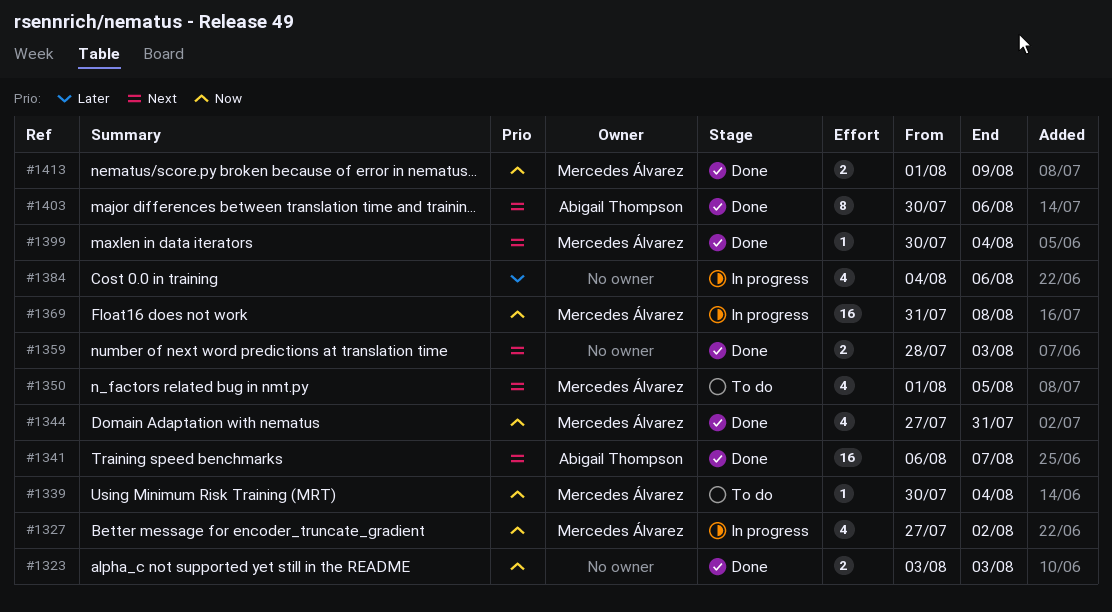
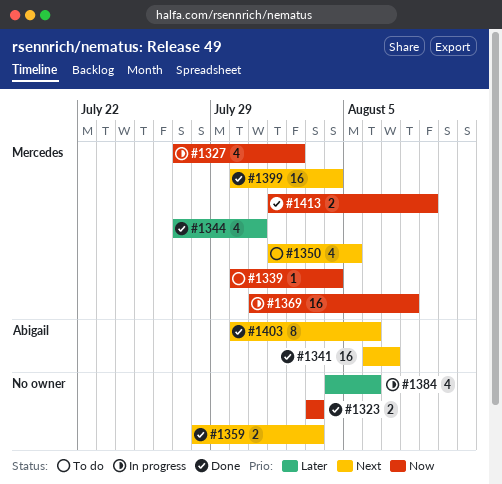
#1344, priority: Now -> Later
#1399, estimate: 1 -> 16

